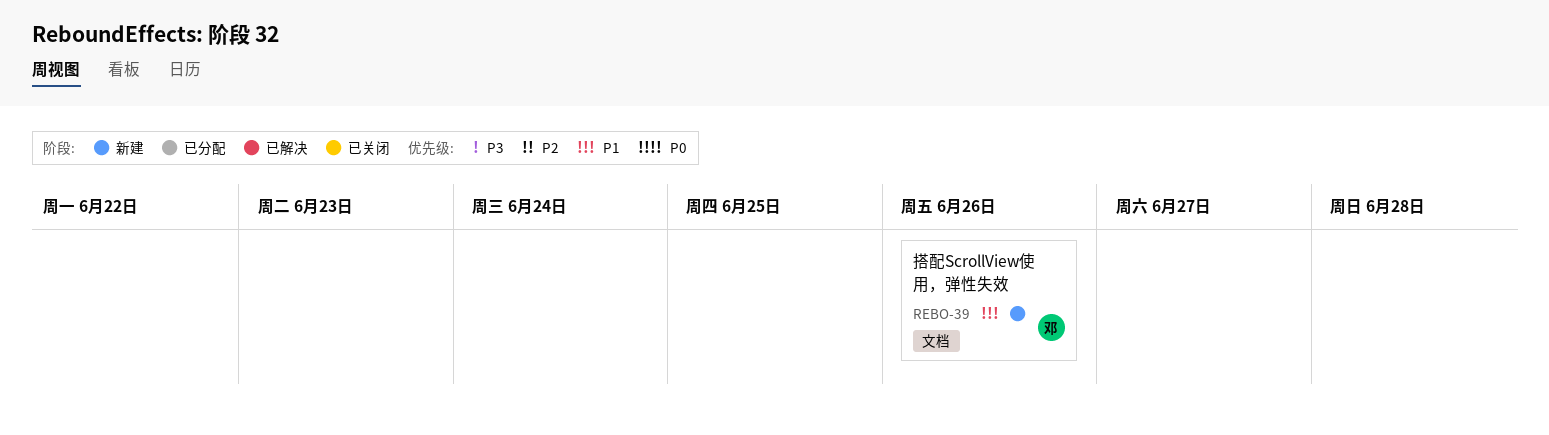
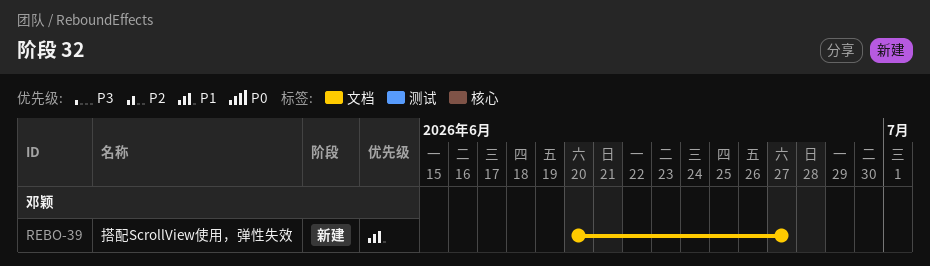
REBO-39, due: Jun 26 -> Jun 27

